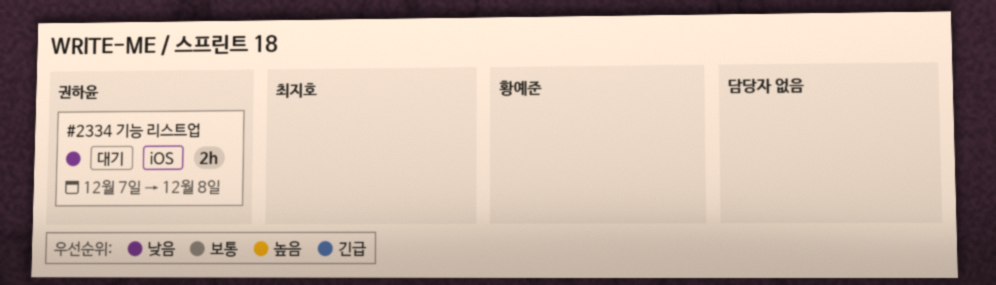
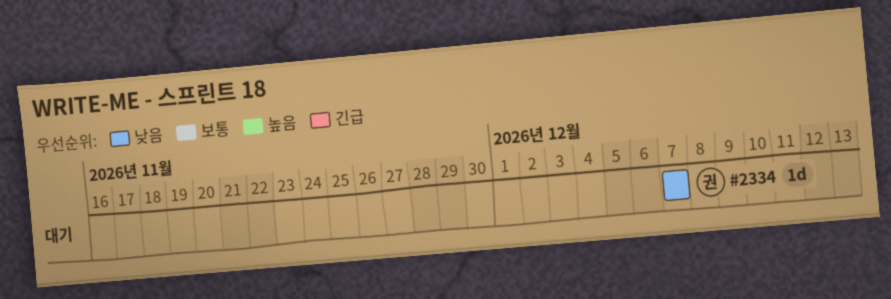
#2334, estimate: 2h -> 1d
#2334, due: Dec 8 -> Dec 7

